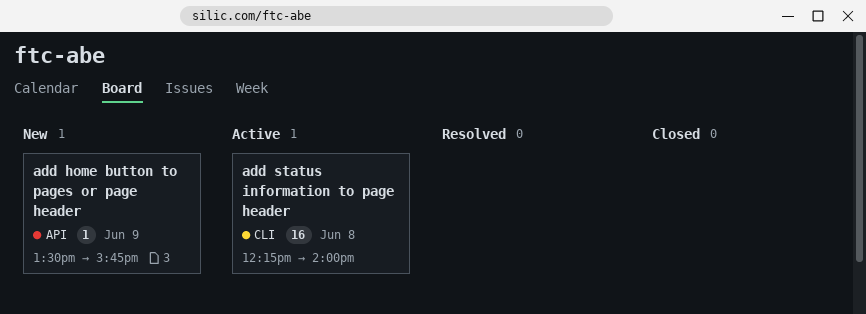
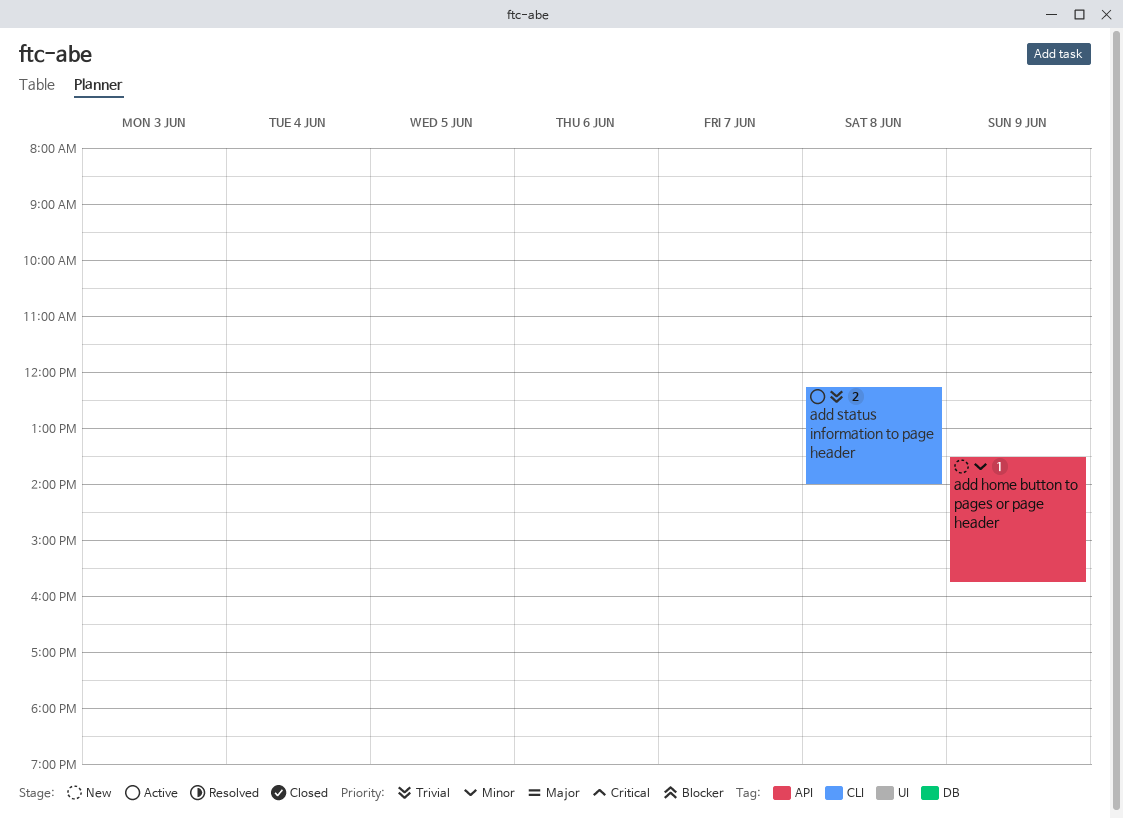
add status information to page header, estimate: 16 -> 2

